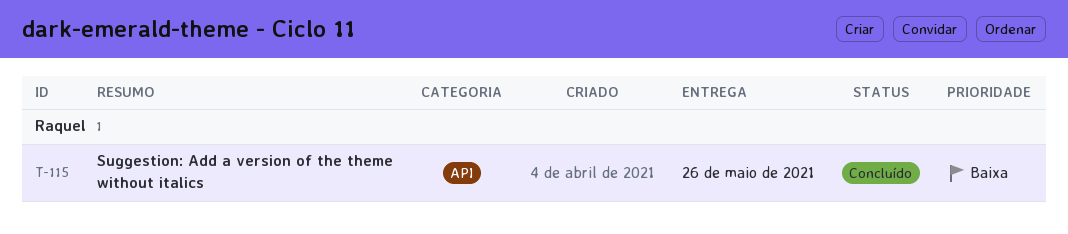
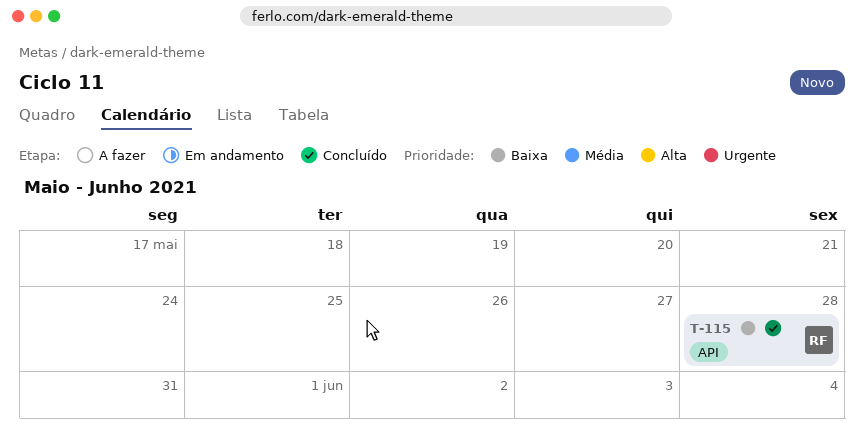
T-115, due: May 26 -> May 28

